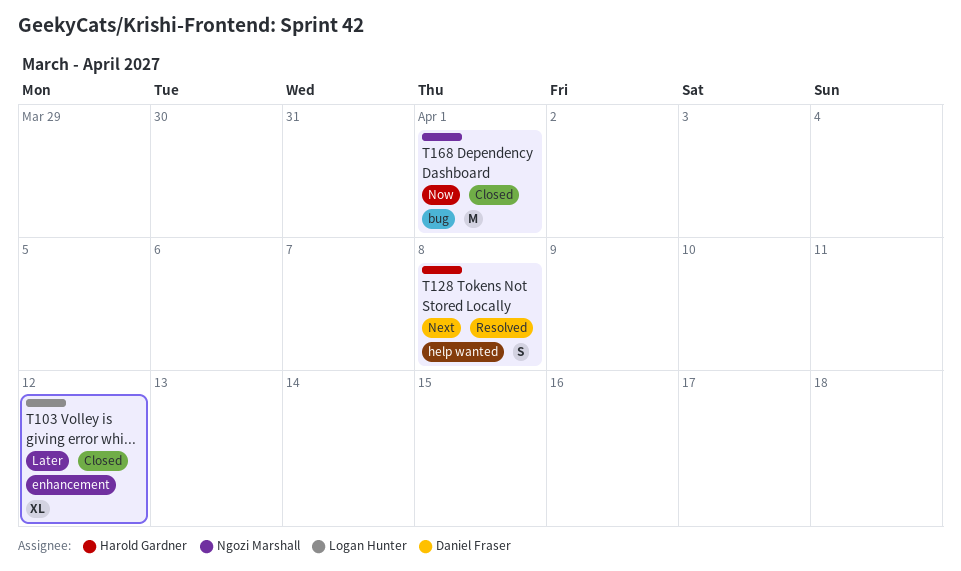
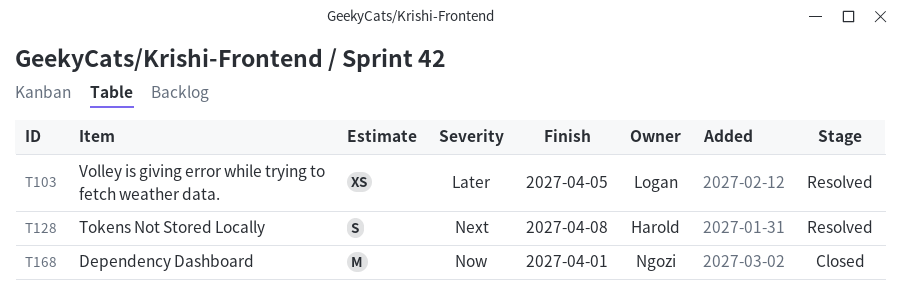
T103, status: Closed -> Resolved
T103, estimate: XL -> XS
T103, due: Apr 12 -> Apr 5

